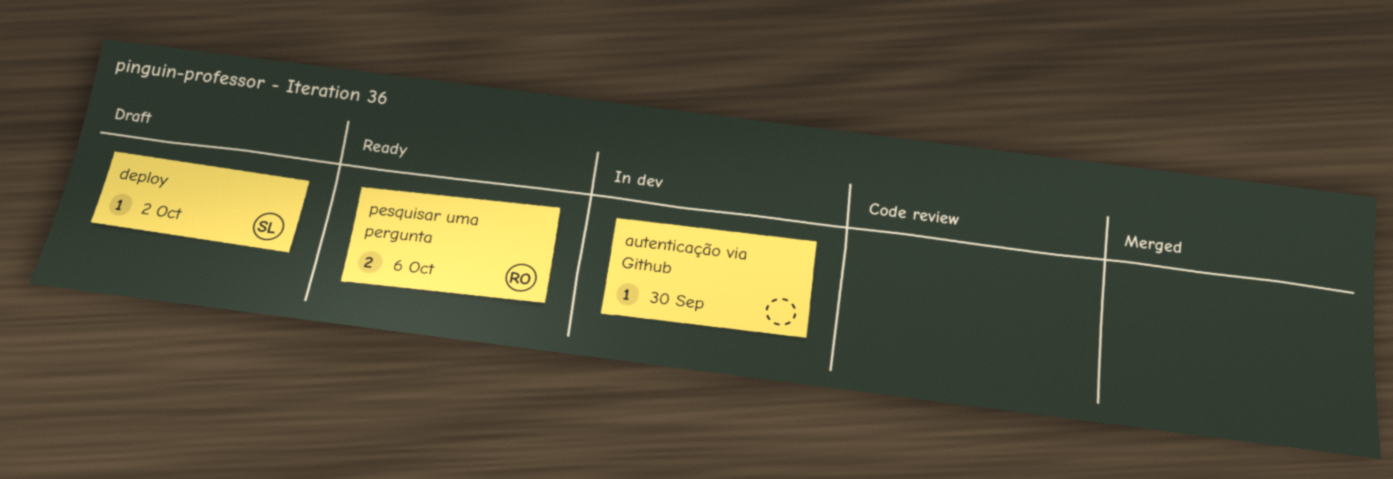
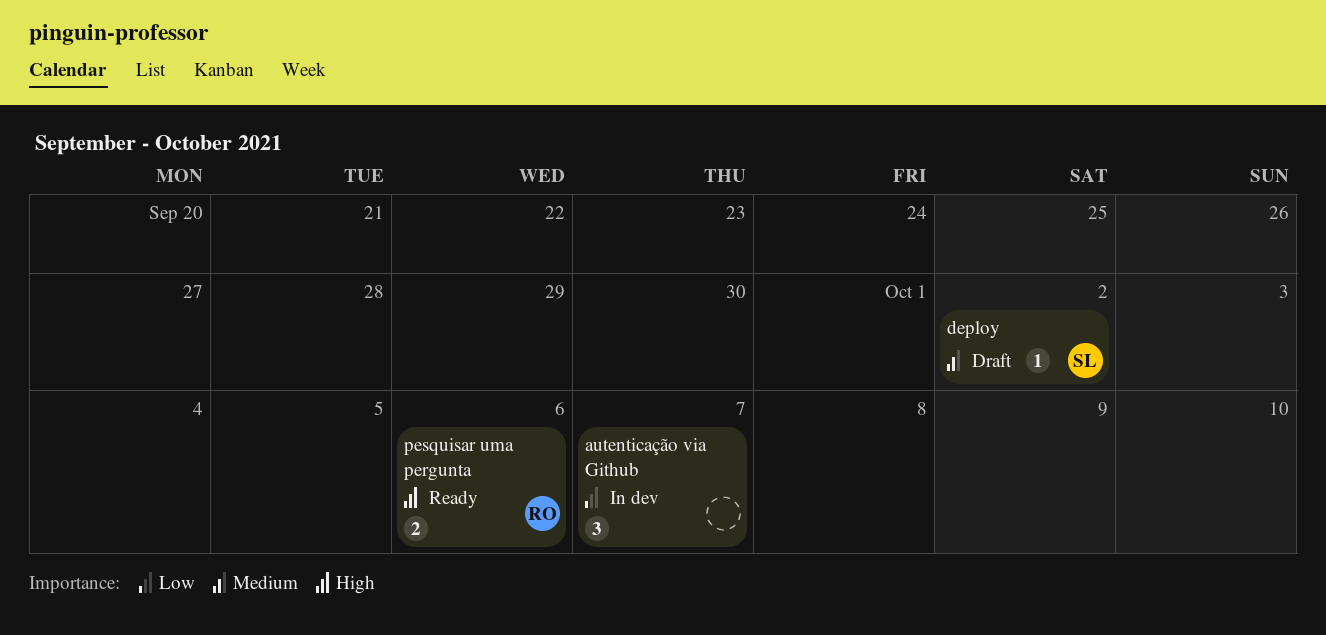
autenticação via Github, estimate: 1 -> 3
autenticação via Github, due: Sep 30 -> Oct 7

